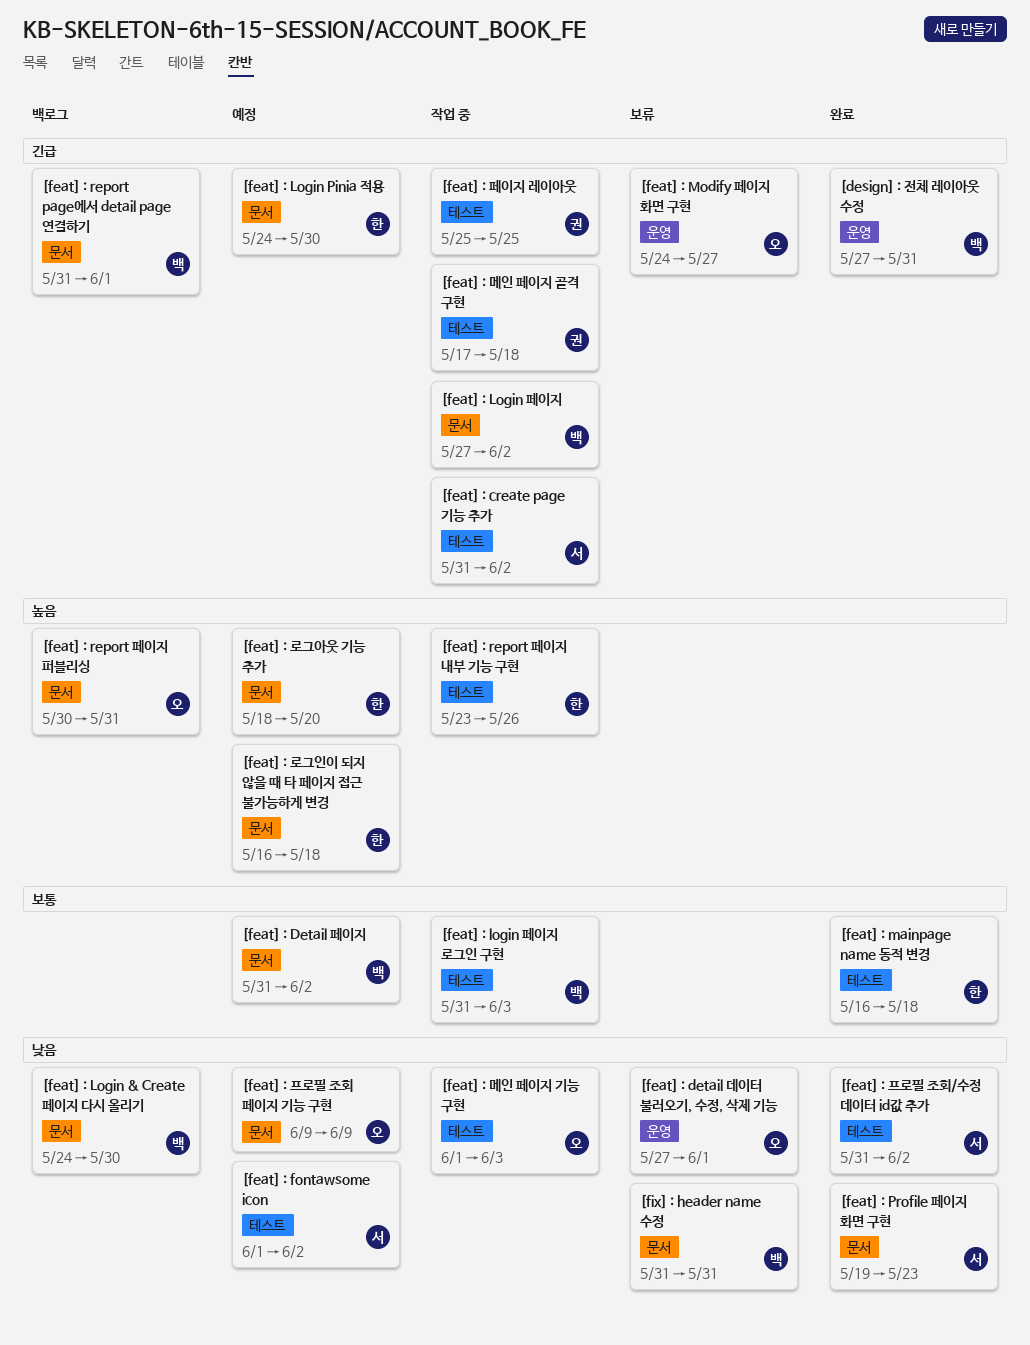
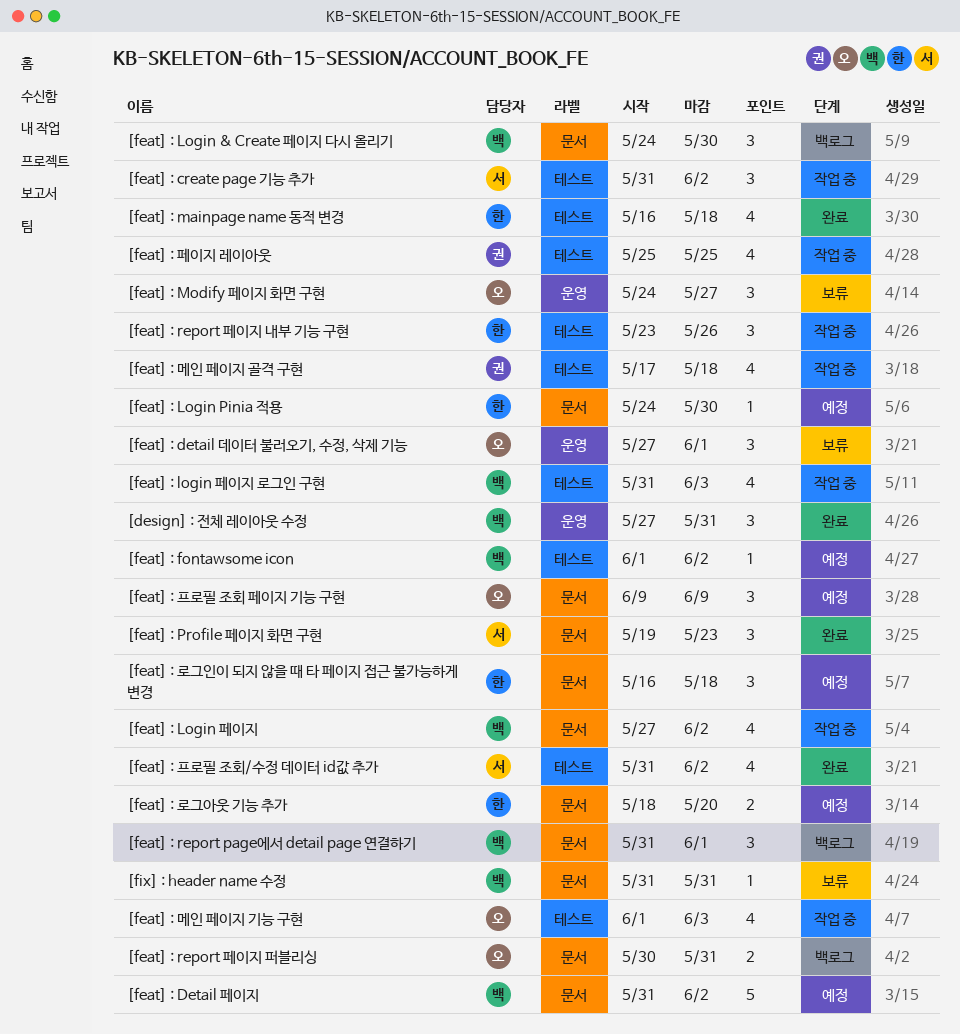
[feat] : fontawsome icon, owner: 서 -> 백

